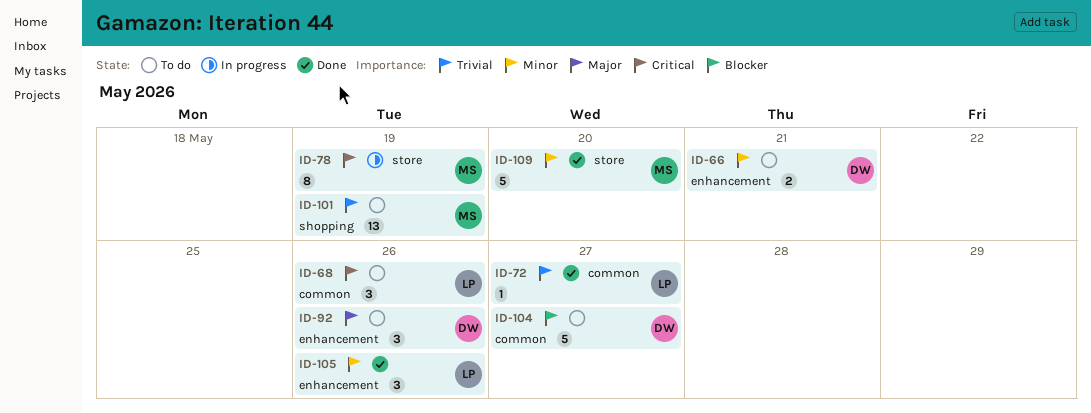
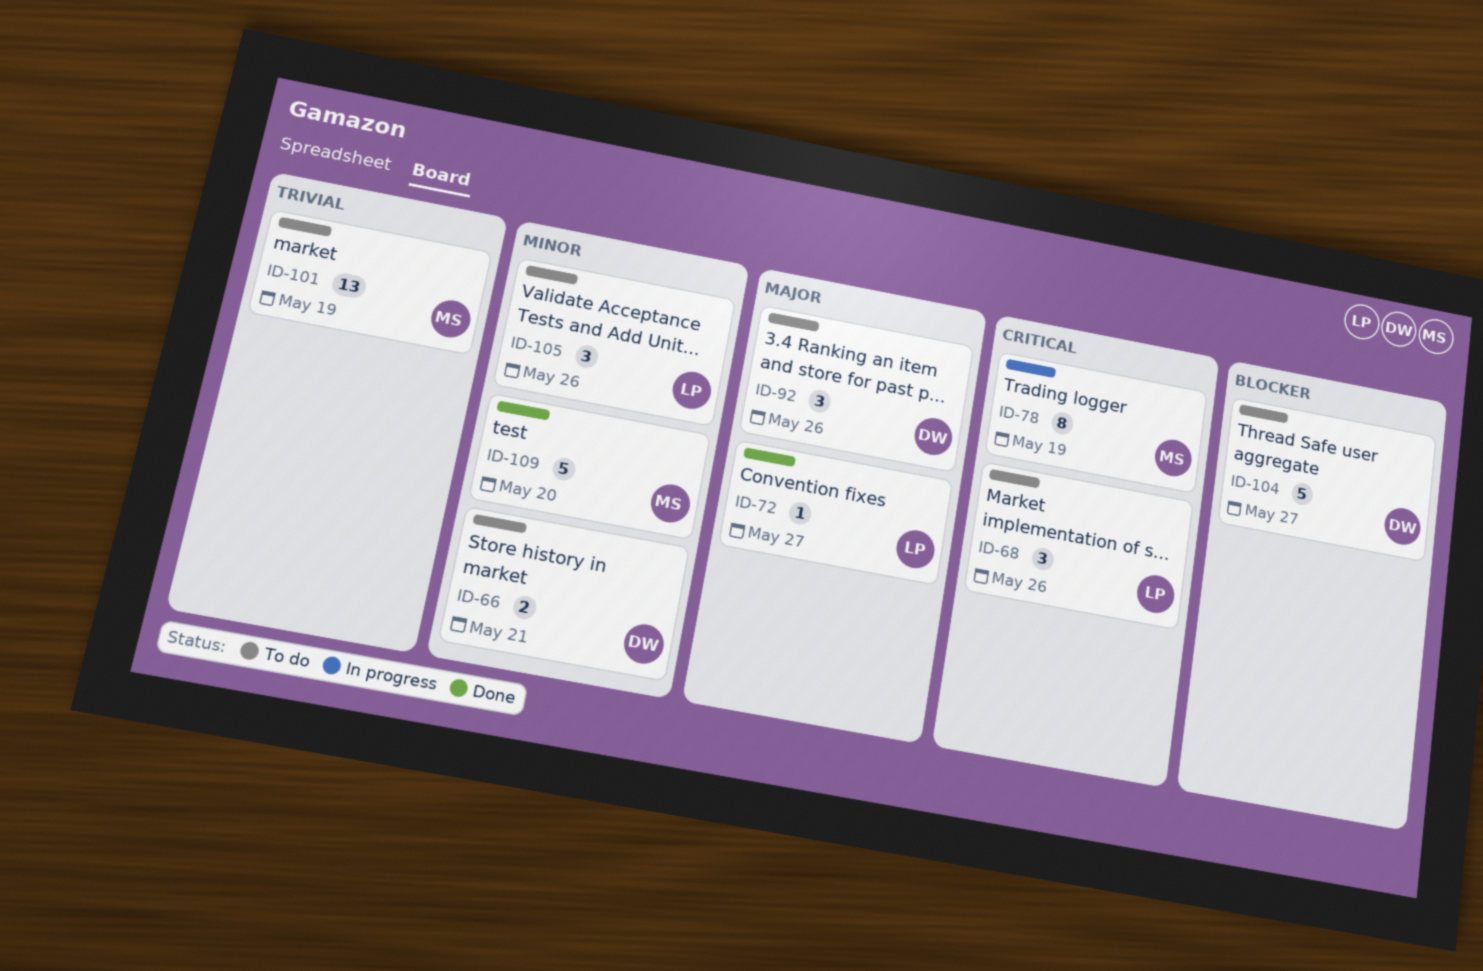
ID-72, priority: Trivial -> Major
ID-105, status: Done -> To do

